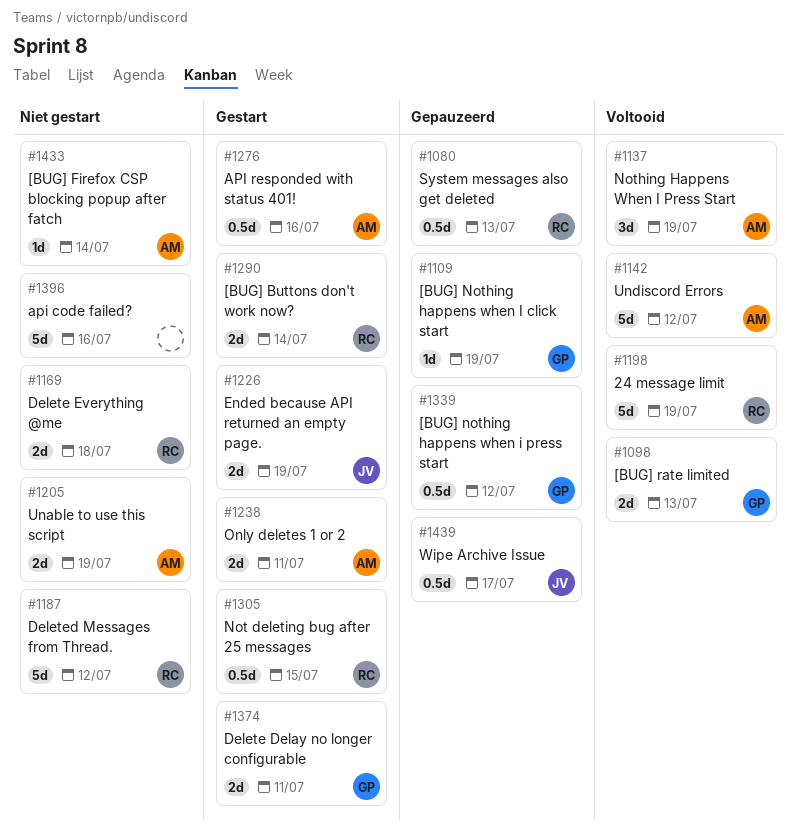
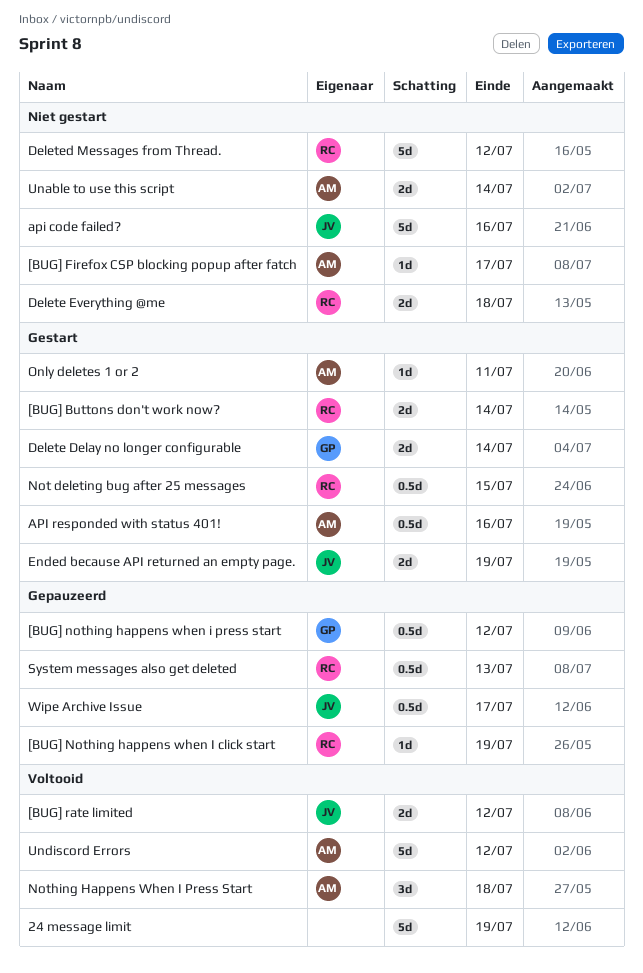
24 message limit, owner: RC -> none
[BUG] Firefox CSP blocking popup after fatch, due: Jul 14 -> Jul 17
[BUG] Nothing happens when I click start, owner: GP -> RC
[BUG] rate limited, owner: GP -> JV
[BUG] rate limited, due: Jul 13 -> Jul 12
api code failed?, owner: none -> JV
Delete Delay no longer configurable, due: Jul 11 -> Jul 14
Nothing Happens When I Press Start, due: Jul 19 -> Jul 18
Only deletes 1 or 2, estimate: 2d -> 1d
Unable to use this script, due: Jul 19 -> Jul 14

